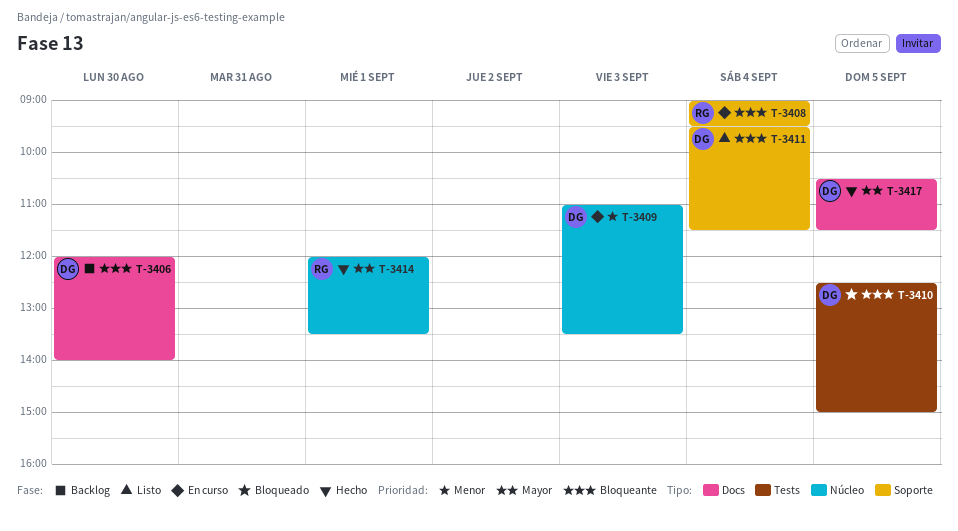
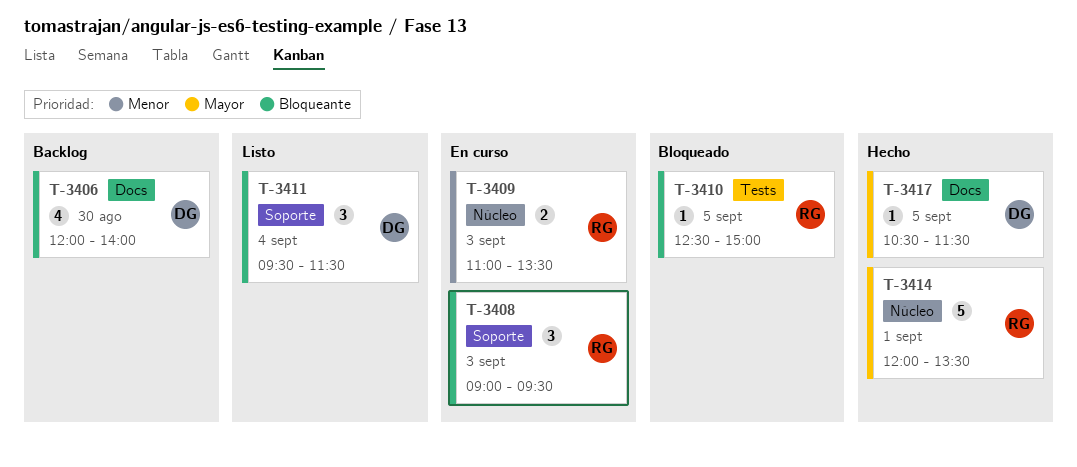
T-3408, day: Sep 4 -> Sep 3
T-3409, owner: DG -> RG
T-3410, owner: DG -> RG

